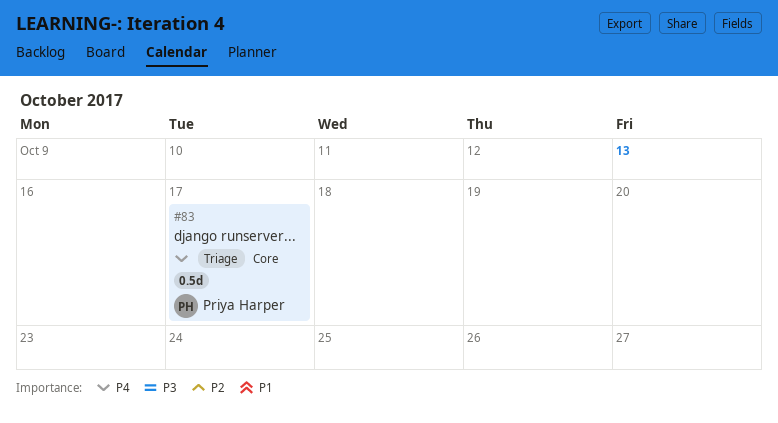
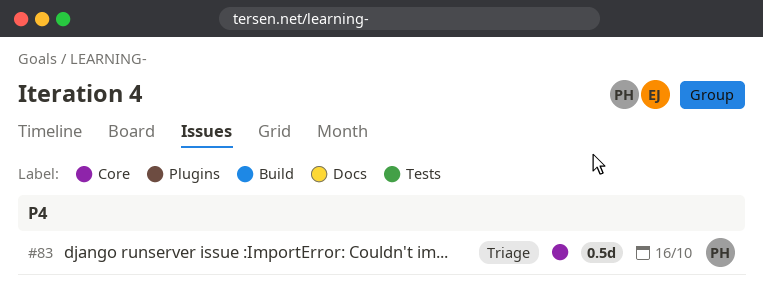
#83, due: Oct 17 -> Oct 16

